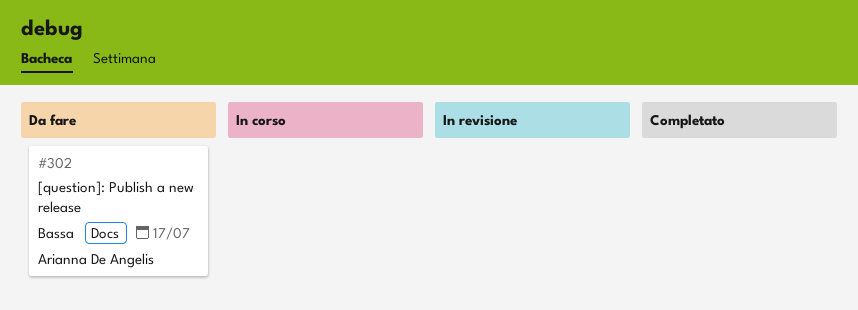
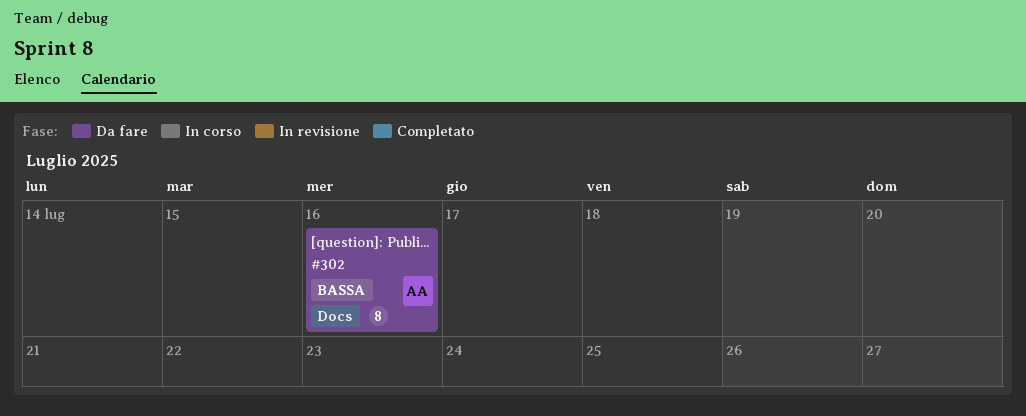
#302, due: Jul 17 -> Jul 16

